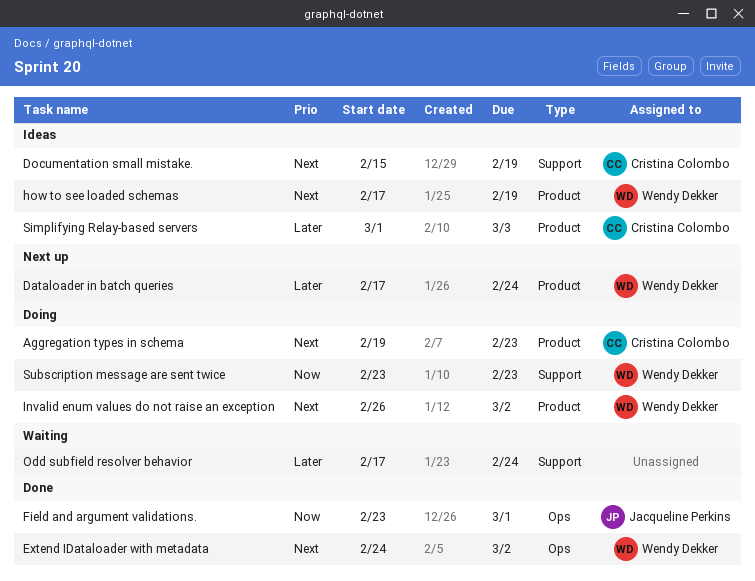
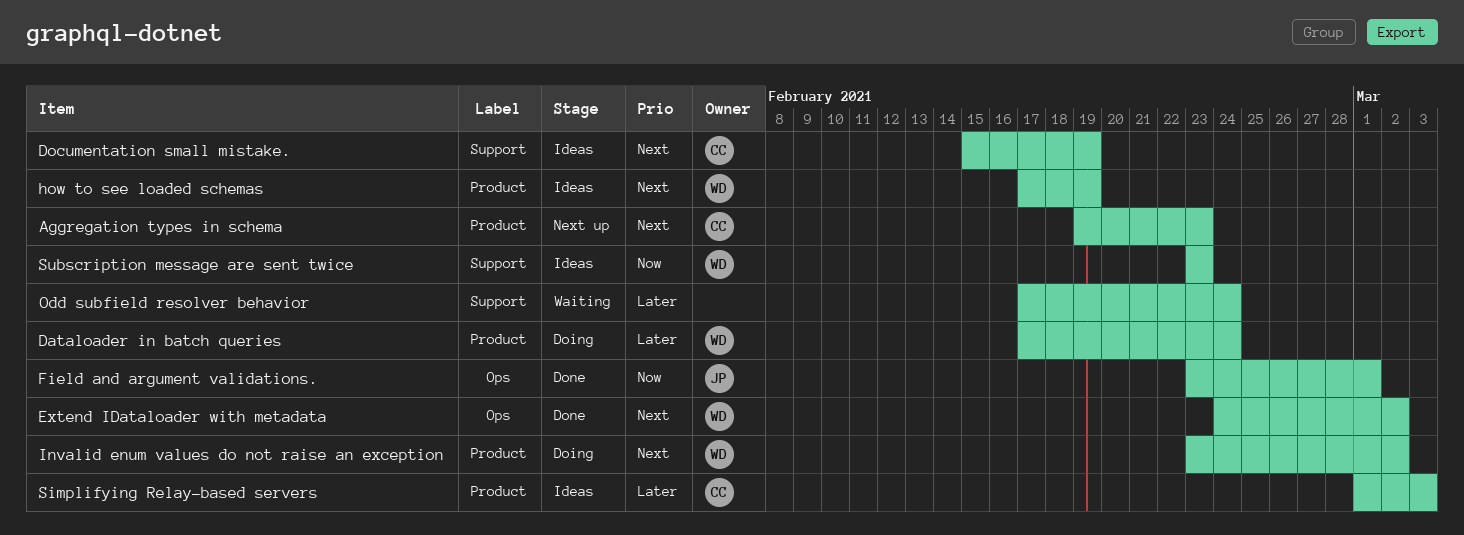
Aggregation types in schema, status: Doing -> Next up
Dataloader in batch queries, status: Next up -> Doing
Invalid enum values do not raise an exception, start: Feb 26 -> Feb 23
Subscription message are sent twice, status: Doing -> Ideas

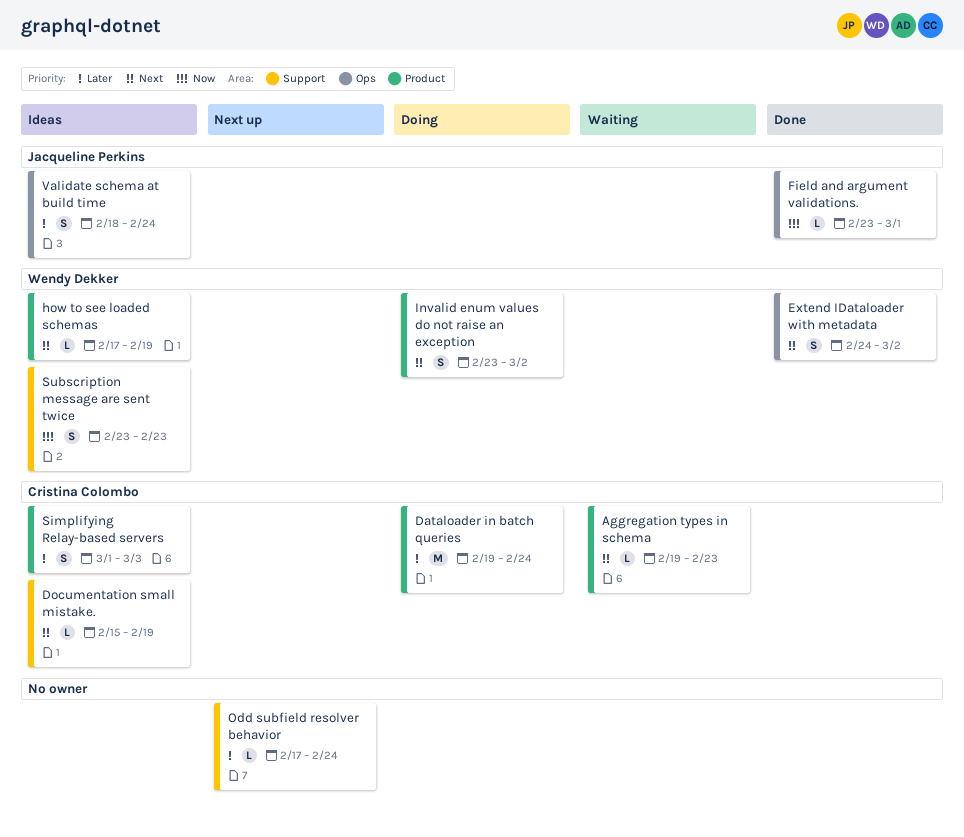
Aggregation types in schema, status: Next up -> Waiting
Dataloader in batch queries, owner: Wendy Dekker -> Cristina Colombo
Dataloader in batch queries, start: Feb 17 -> Feb 19
Odd subfield resolver behavior, status: Waiting -> Next up
Validate schema at build time: none -> present

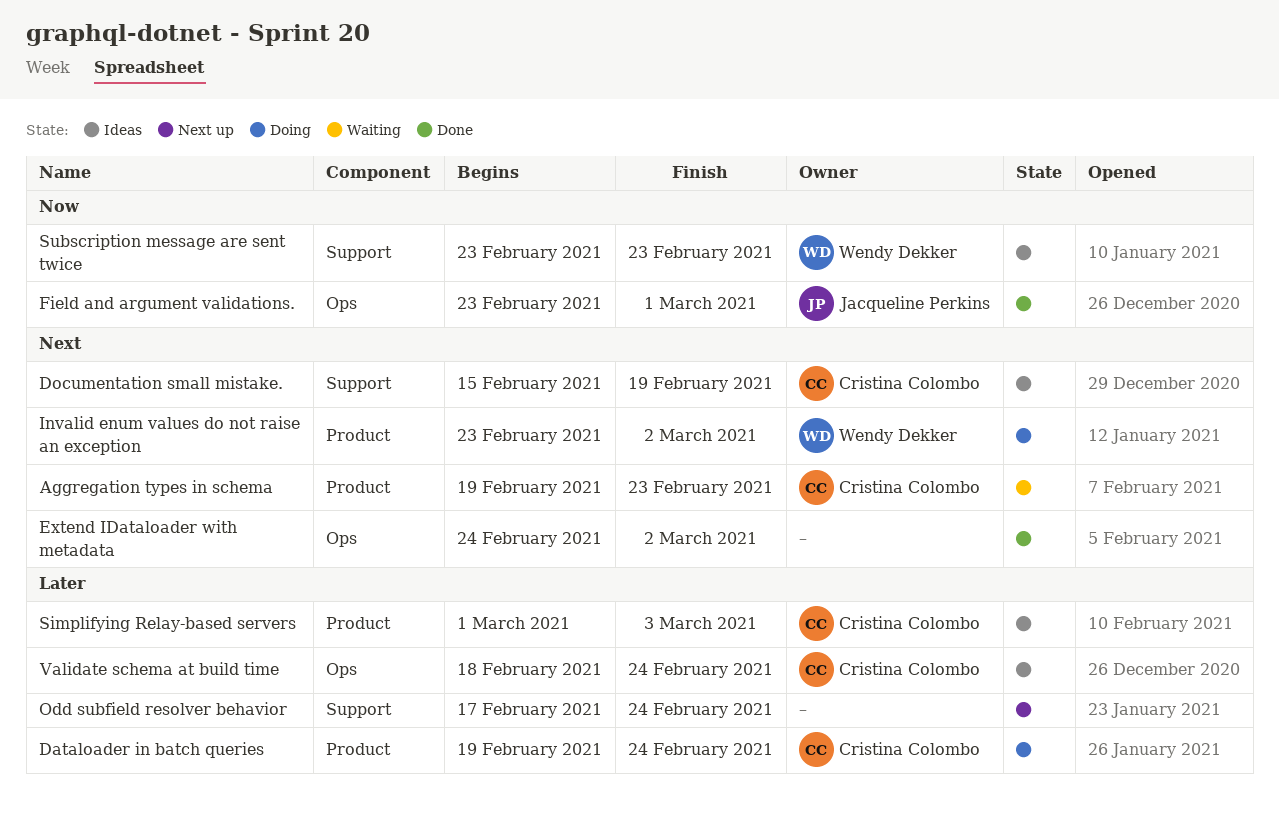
Extend IDataloader with metadata, owner: Wendy Dekker -> none
how to see loaded schemas: present -> none
Validate schema at build time, owner: Jacqueline Perkins -> Cristina Colombo

